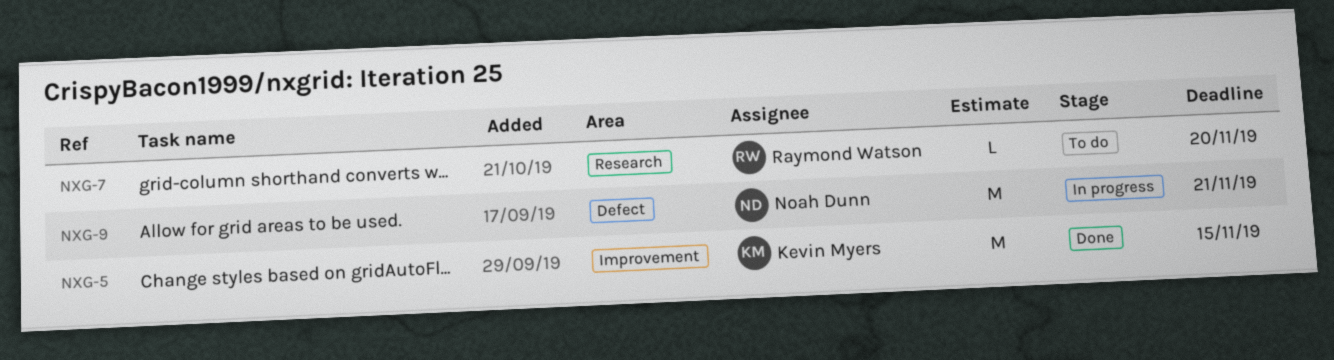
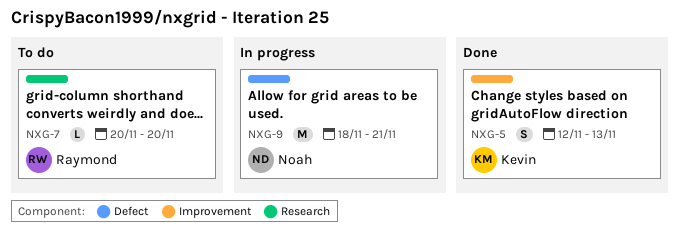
NXG-5, estimate: M -> S
NXG-5, due: Nov 15 -> Nov 13

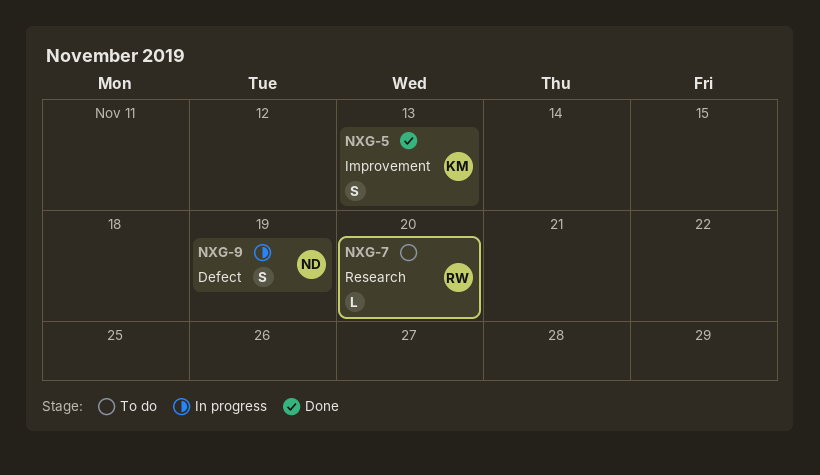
NXG-9, estimate: M -> S
NXG-9, due: Nov 21 -> Nov 19

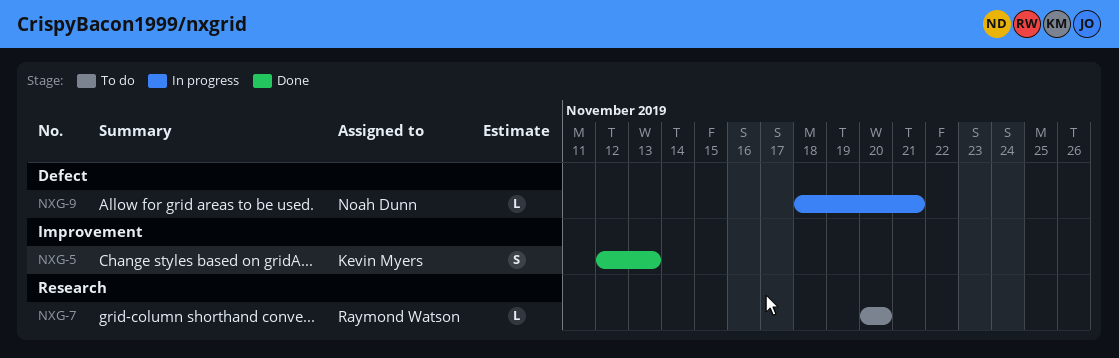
NXG-9, estimate: S -> L
NXG-9, due: Nov 19 -> Nov 21

